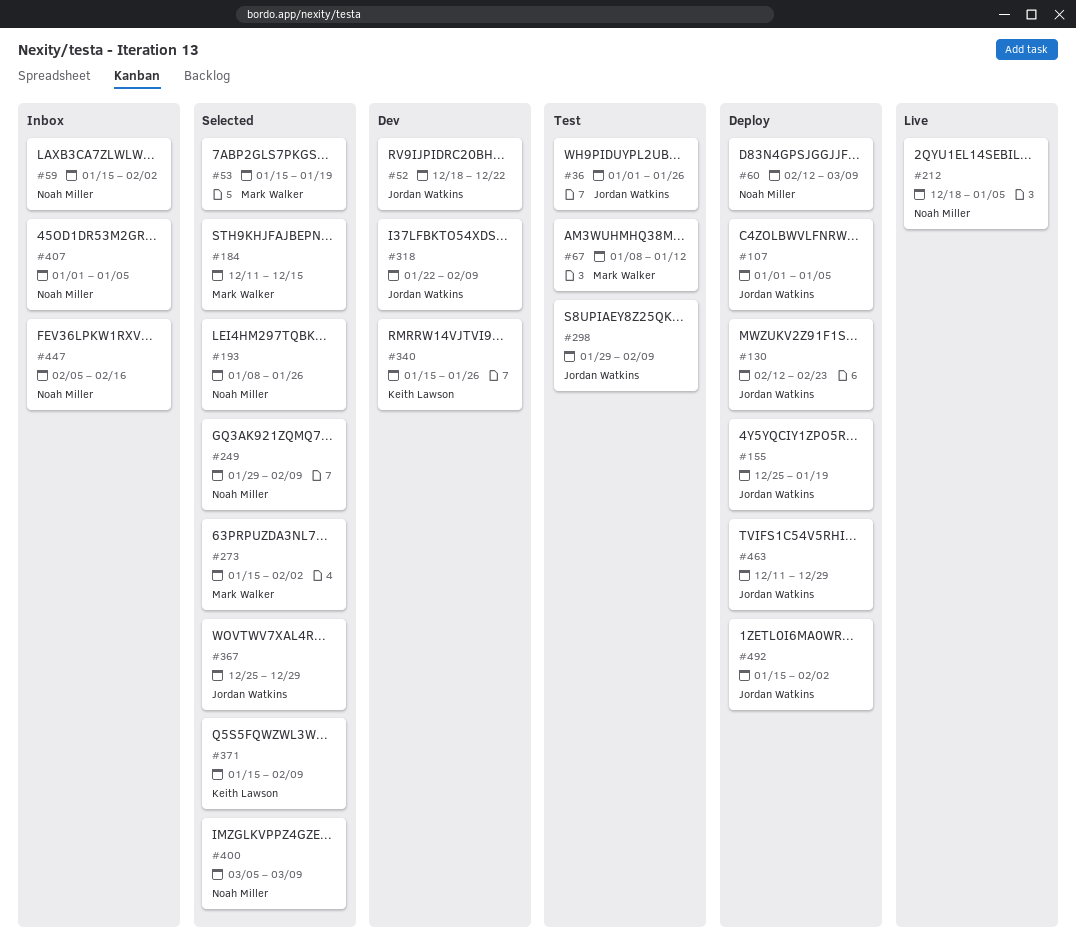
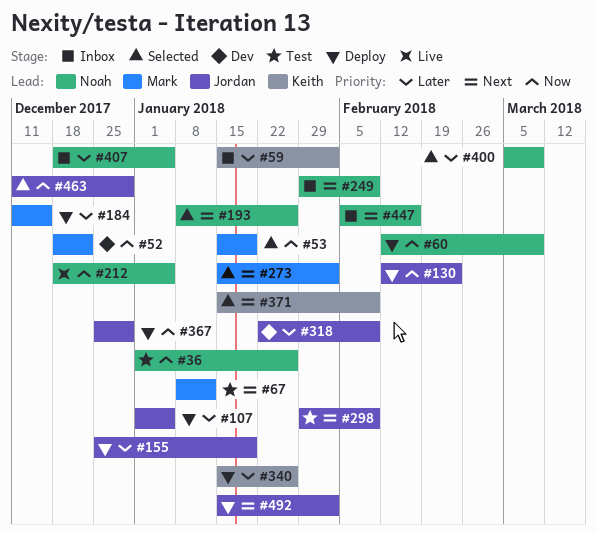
#36, owner: Jordan Watkins -> Noah Miller
#52, owner: Jordan Watkins -> Mark Walker
#59, owner: Noah Miller -> Keith Lawson
#184, status: Selected -> Deploy
#249, status: Selected -> Inbox
#340, status: Dev -> Deploy
#367, status: Selected -> Deploy
#407, start: Jan 1 -> Dec 18
#463, status: Deploy -> Selected

